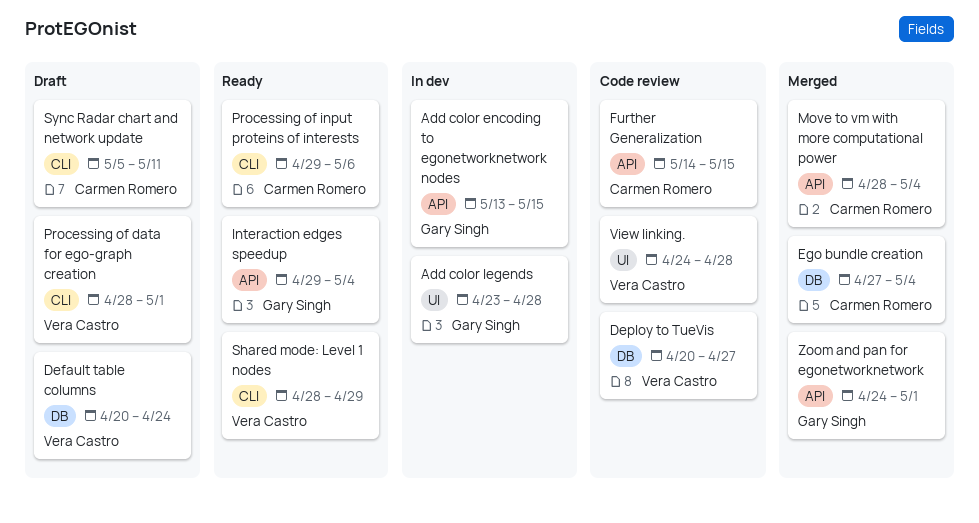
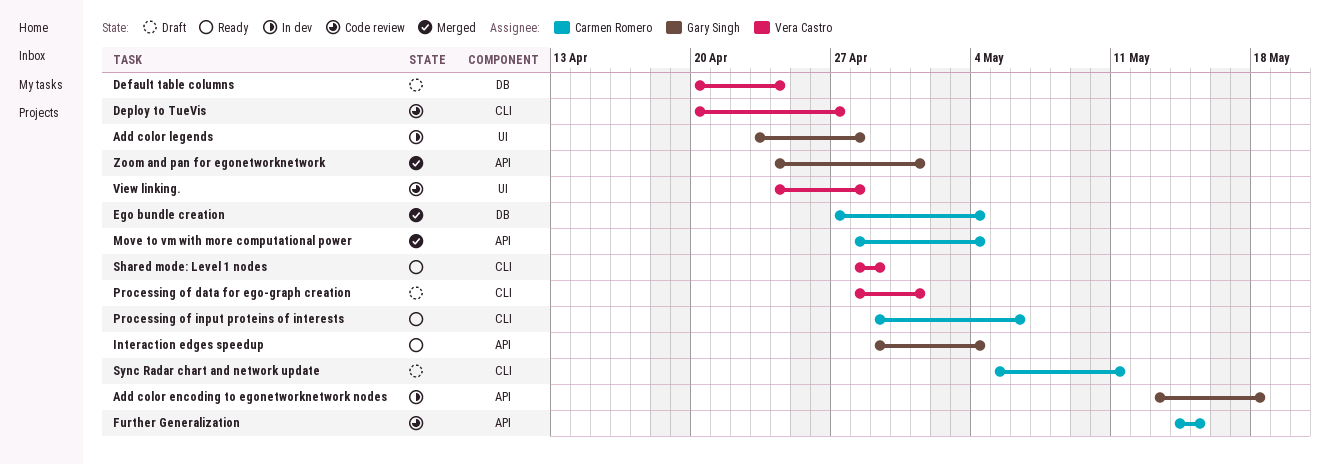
Add color encoding to egonetworknetwork nodes, due: May 15 -> May 18
Deploy to TueVis, label: DB -> CLI

